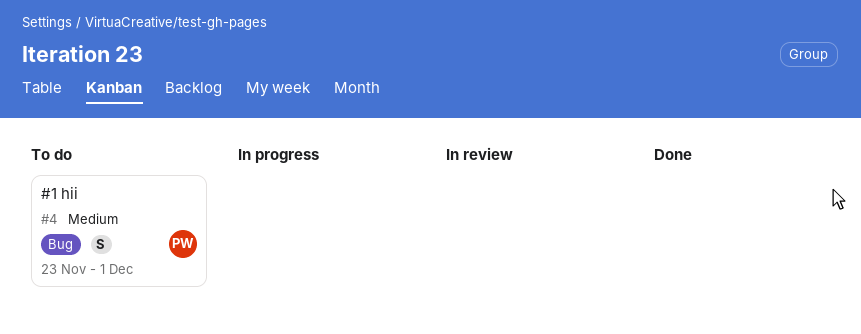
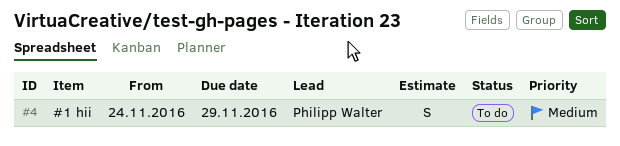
#4, start: Nov 23 -> Nov 24
#4, due: Dec 1 -> Nov 29

